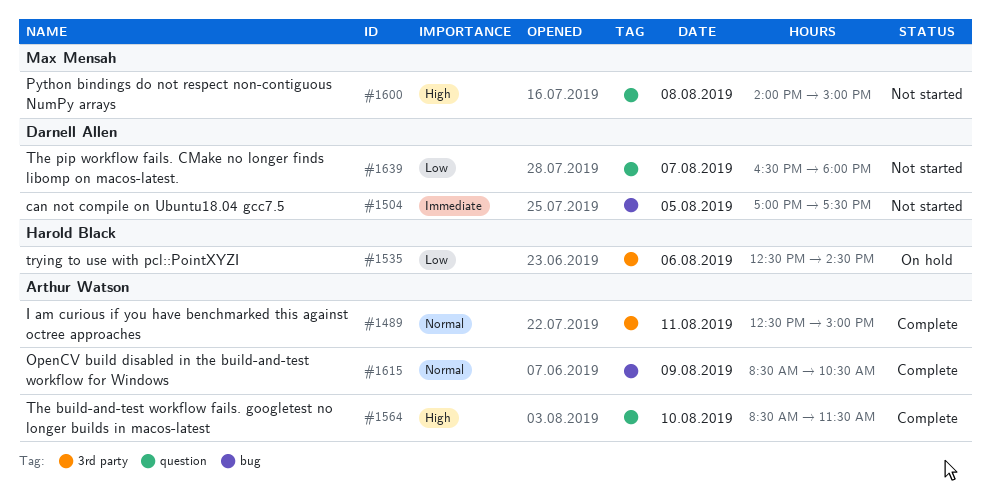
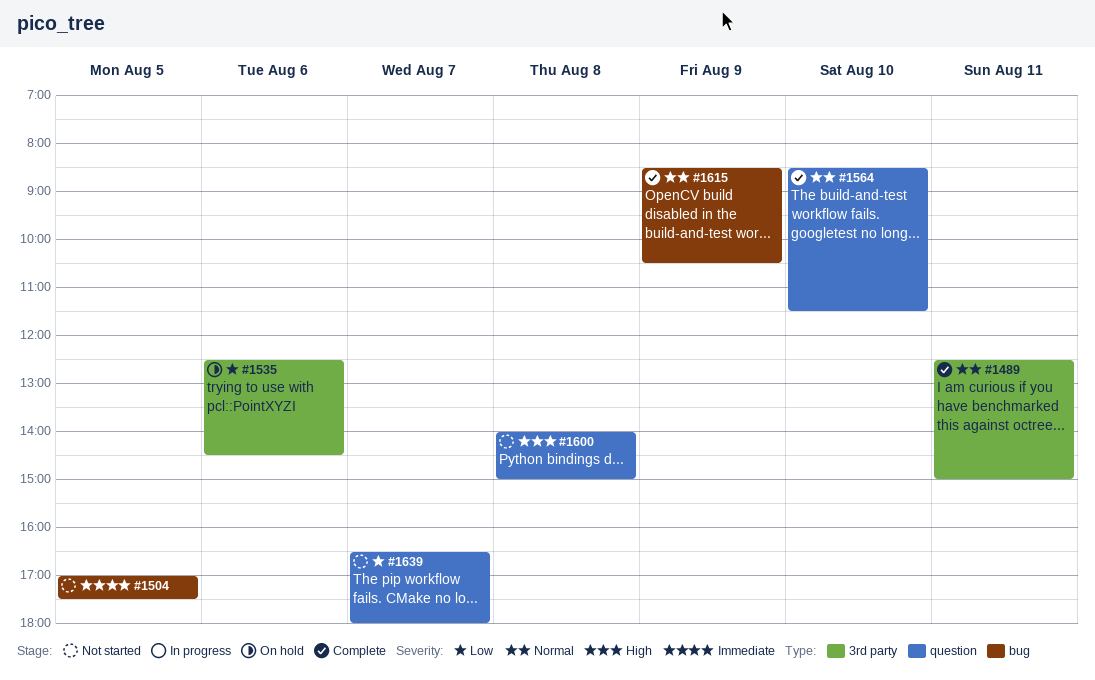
#1564, priority: High -> Normal

